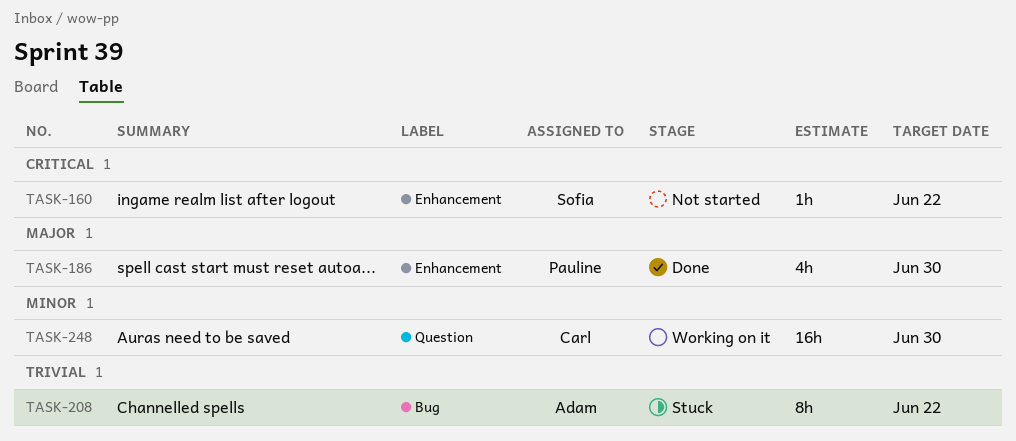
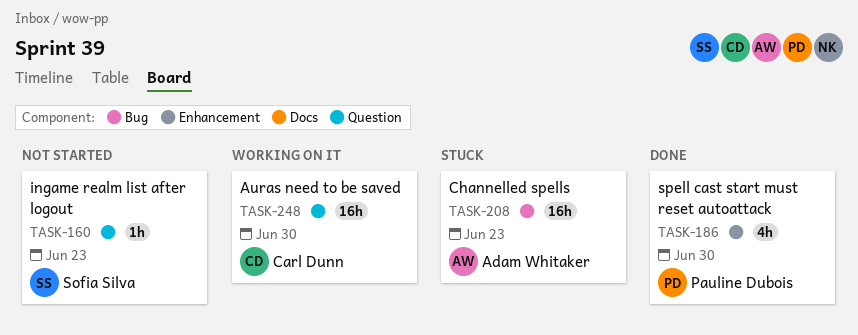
TASK-160, label: Enhancement -> Question
TASK-160, due: Jun 22 -> Jun 23
TASK-208, estimate: 8h -> 16h
TASK-208, due: Jun 22 -> Jun 23

